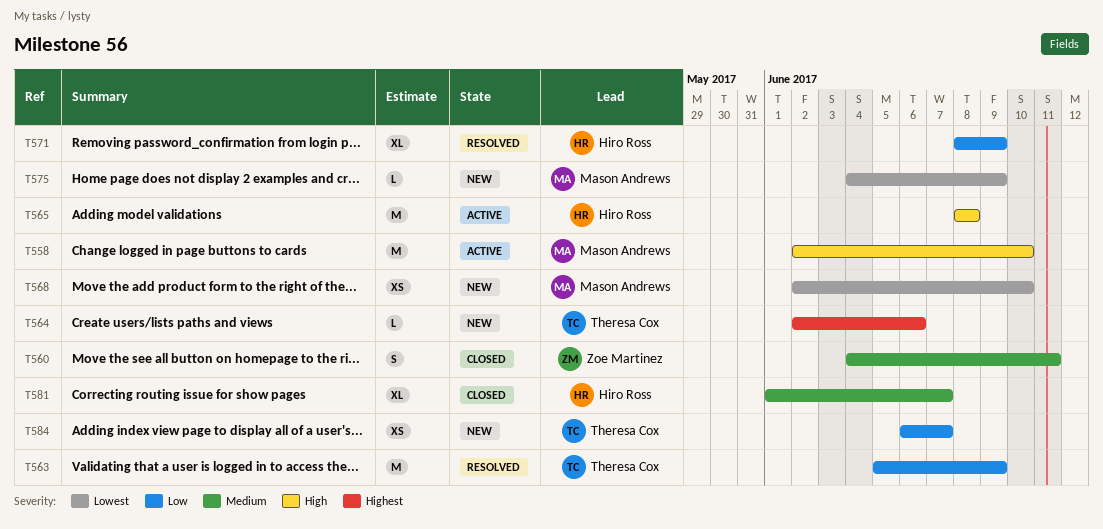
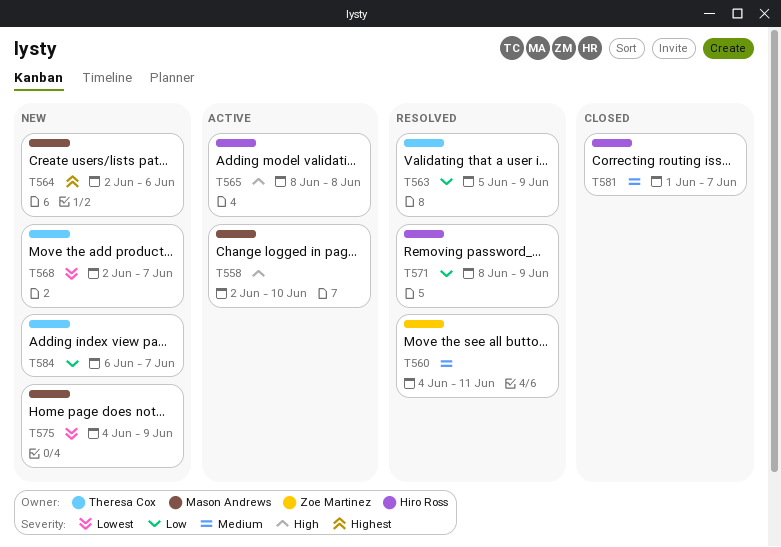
T560, status: Closed -> Resolved
T564, owner: Theresa Cox -> Mason Andrews
T568, owner: Mason Andrews -> Theresa Cox
T568, due: Jun 10 -> Jun 7

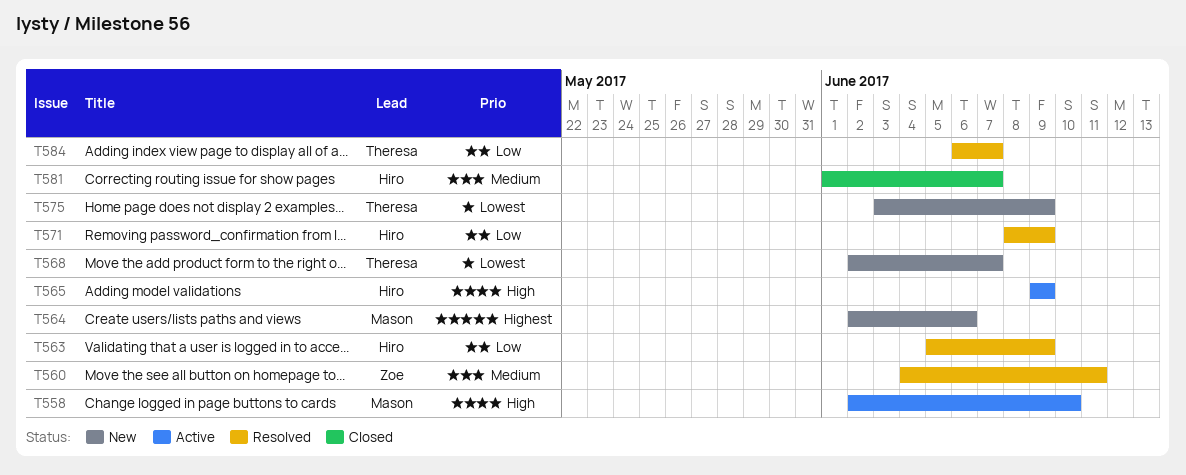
T563, owner: Theresa Cox -> Hiro Ross
T565, start: Jun 8 -> Jun 9
T565, due: Jun 8 -> Jun 9
T575, owner: Mason Andrews -> Theresa Cox
T575, start: Jun 4 -> Jun 3
T584, status: New -> Resolved

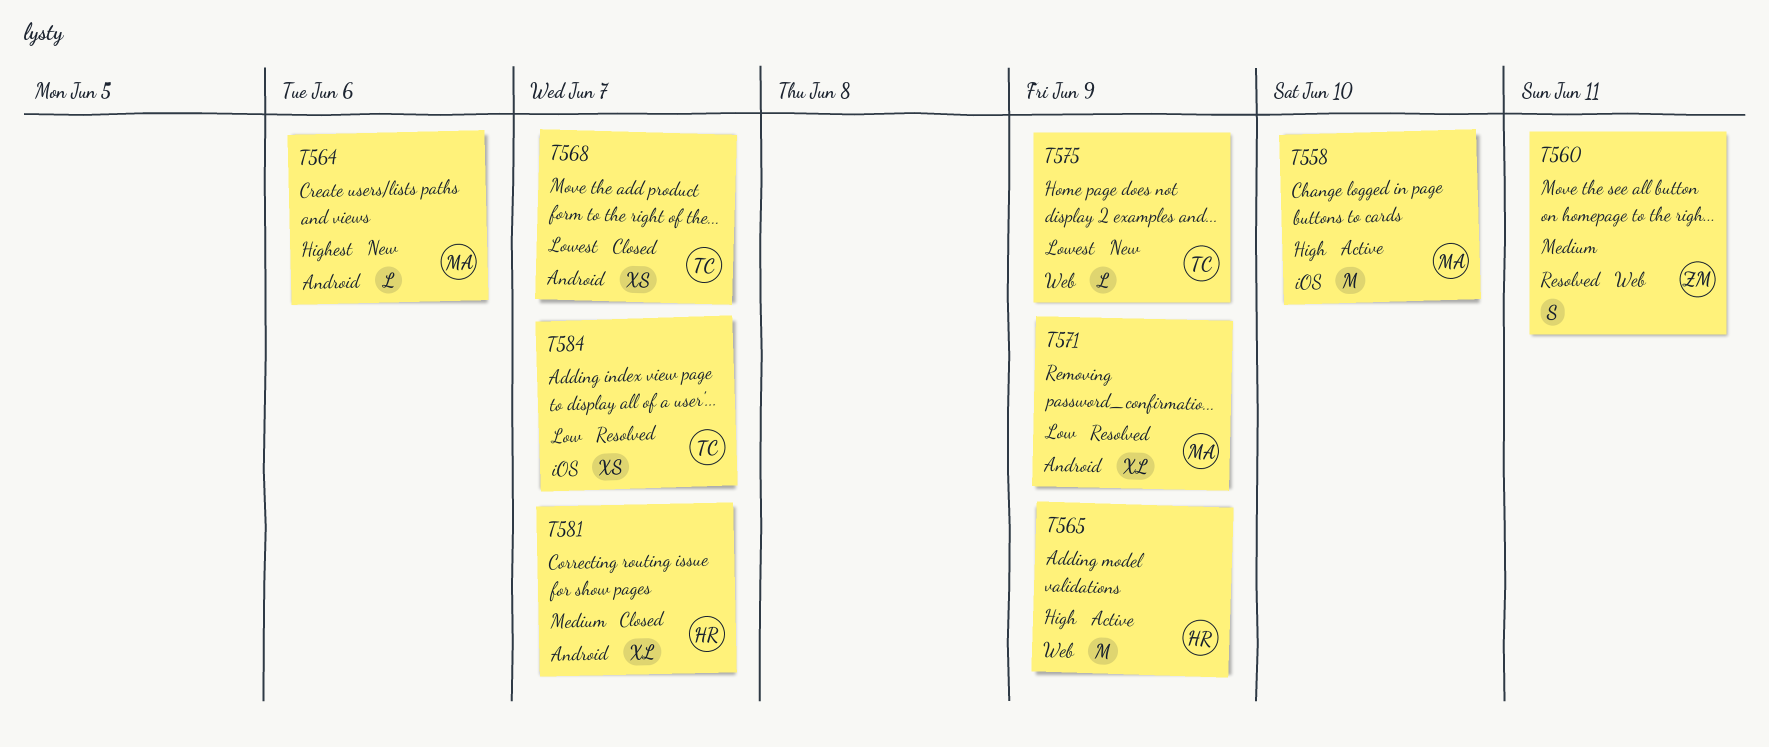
T563: present -> none
T568, status: New -> Closed
T571, owner: Hiro -> Mason

